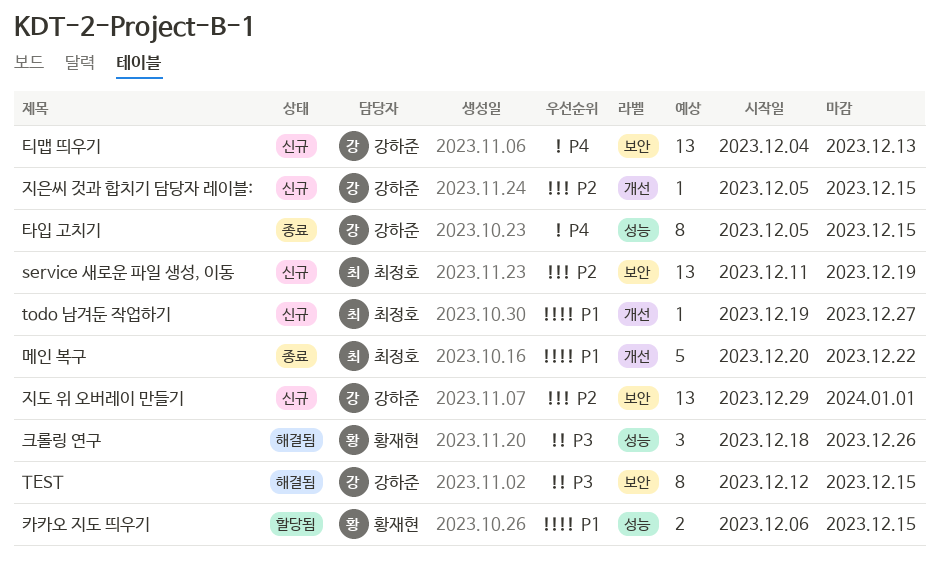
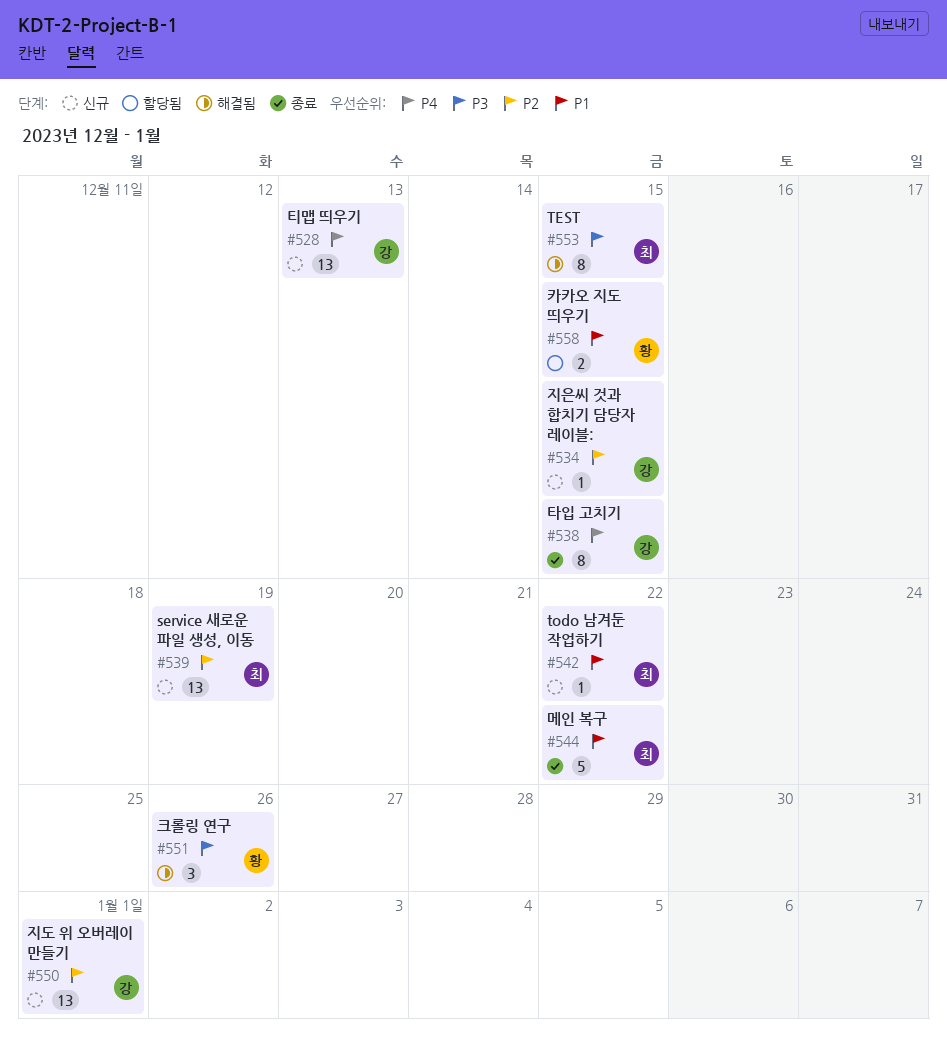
TEST, owner: 강하준 -> 최정호
todo 남겨둔 작업하기, due: Dec 27 -> Dec 22

